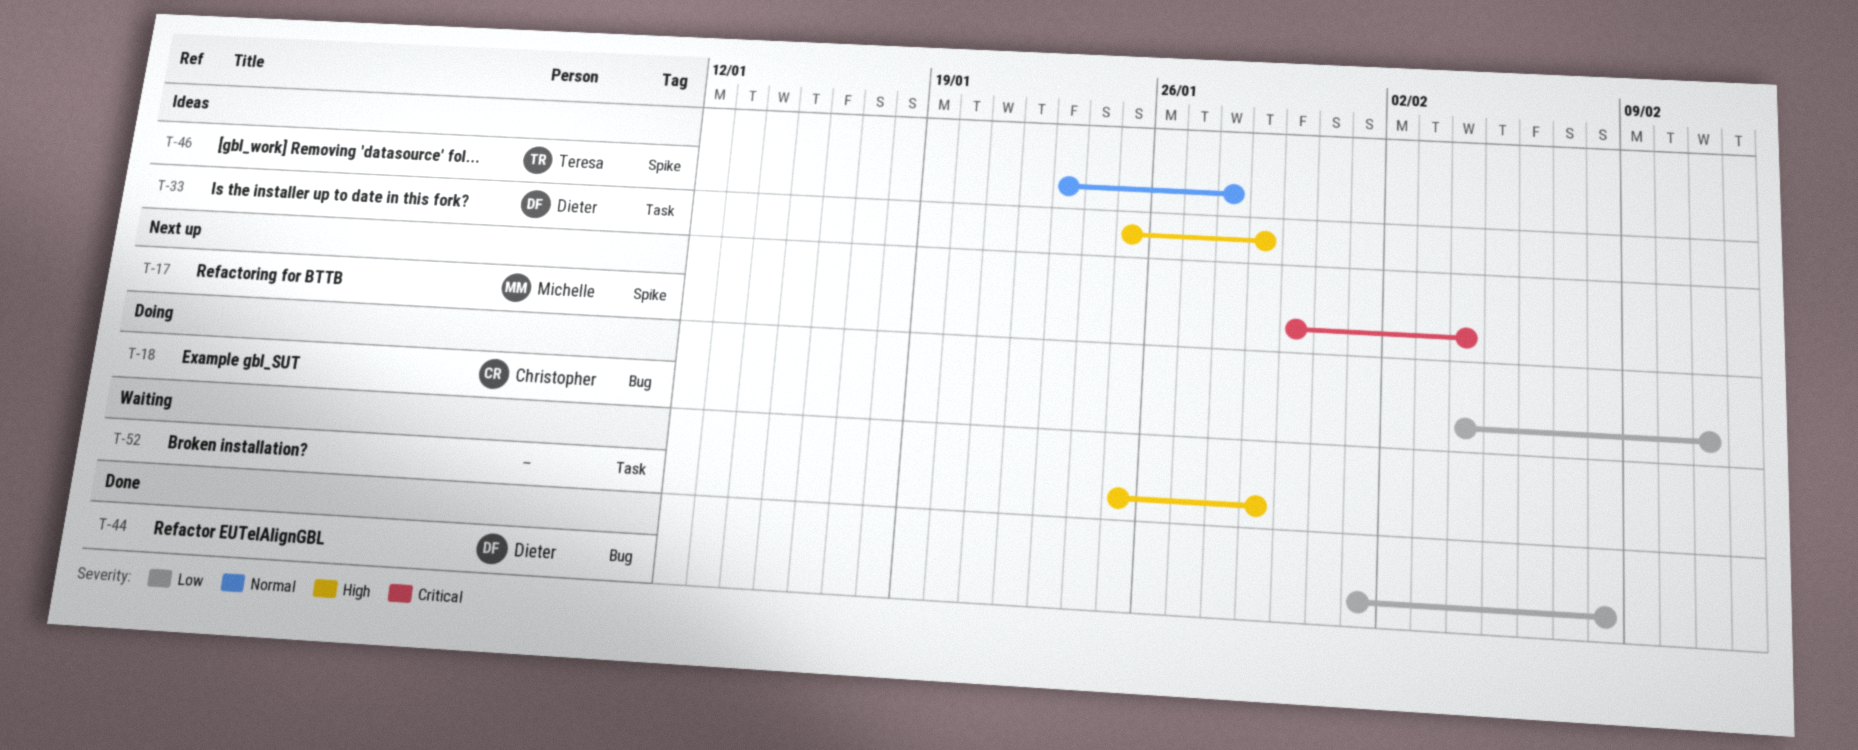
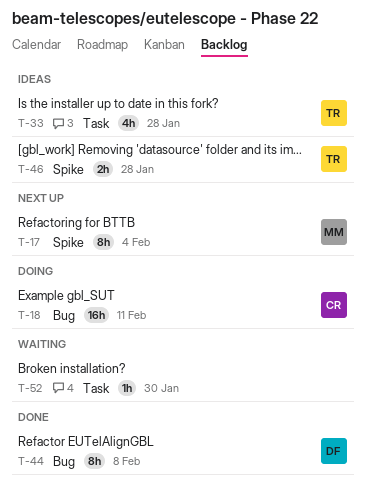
T-33, owner: Dieter -> Teresa
T-33, due: Jan 29 -> Jan 28
T-52, due: Jan 29 -> Jan 30

